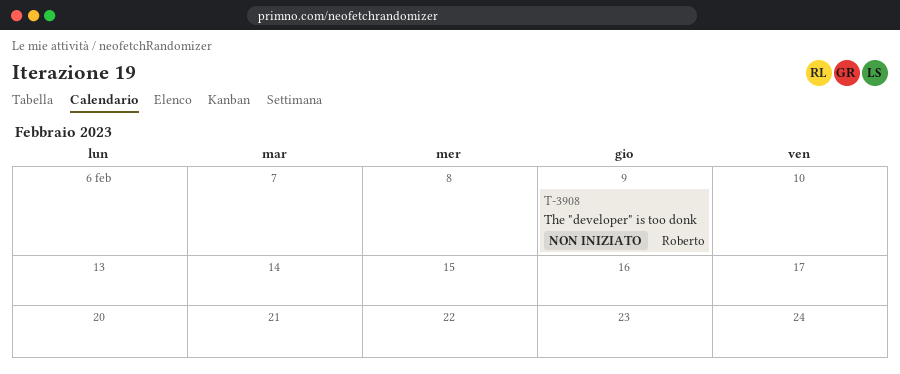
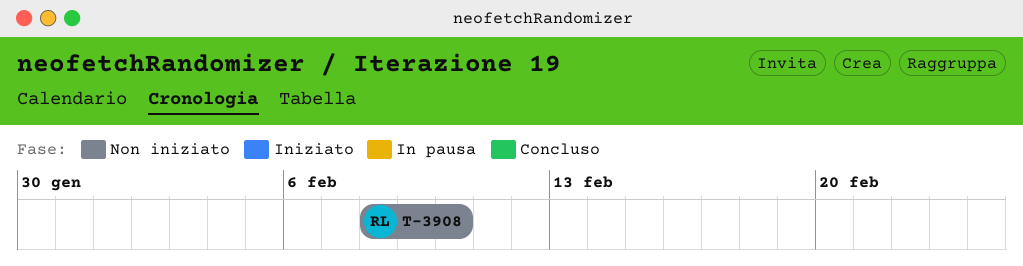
T-3908, due: Feb 9 -> Feb 10

